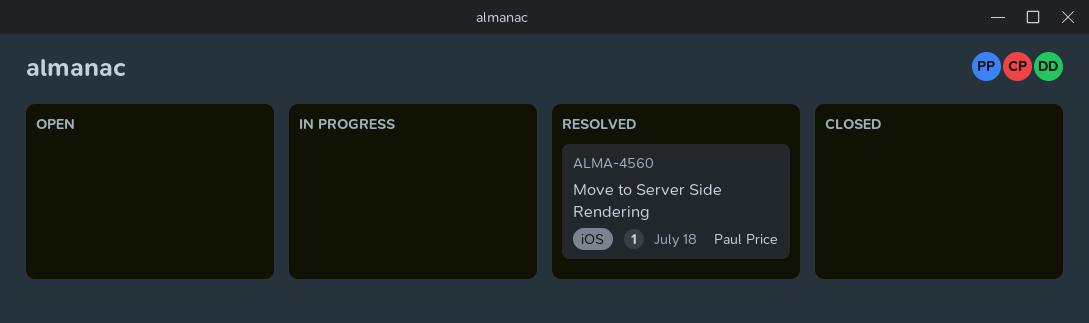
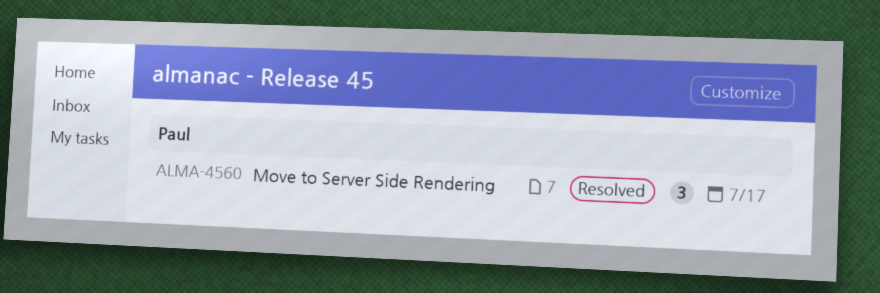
ALMA-4560, estimate: 1 -> 3
ALMA-4560, due: Jul 18 -> Jul 17

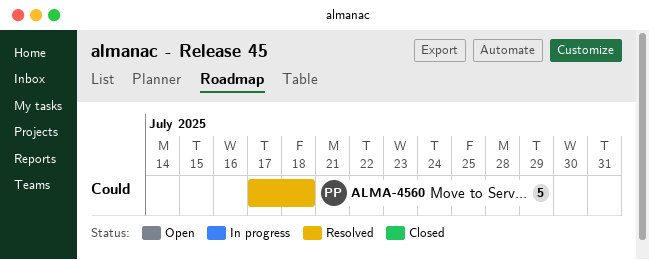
ALMA-4560, estimate: 3 -> 5
ALMA-4560, due: Jul 17 -> Jul 18

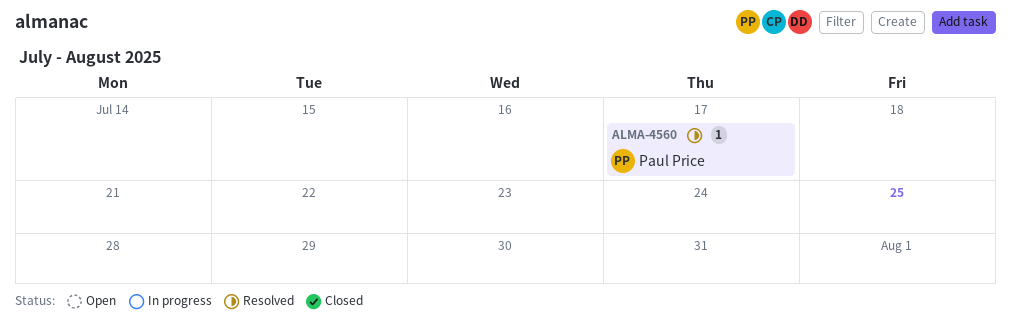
ALMA-4560, estimate: 5 -> 1
ALMA-4560, due: Jul 18 -> Jul 17

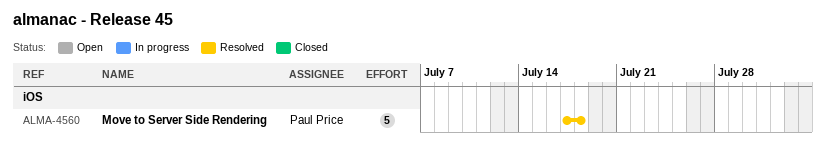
ALMA-4560, estimate: 1 -> 5
ALMA-4560, due: Jul 17 -> Jul 18

